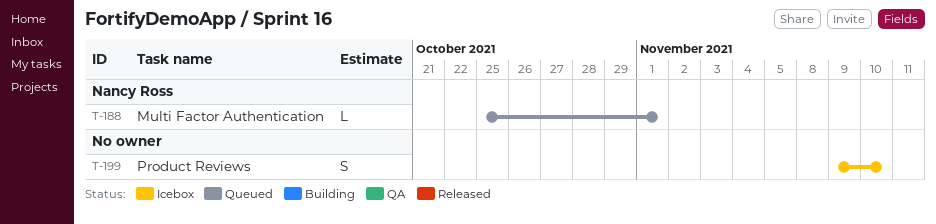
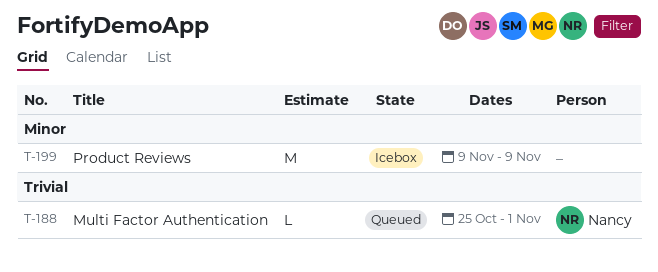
T-199, estimate: S -> M
T-199, due: Nov 10 -> Nov 9

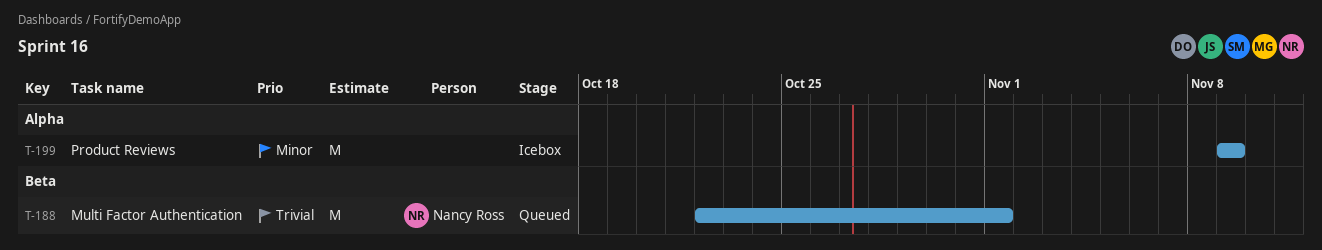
T-188, estimate: L -> M
T-188, start: Oct 25 -> Oct 22

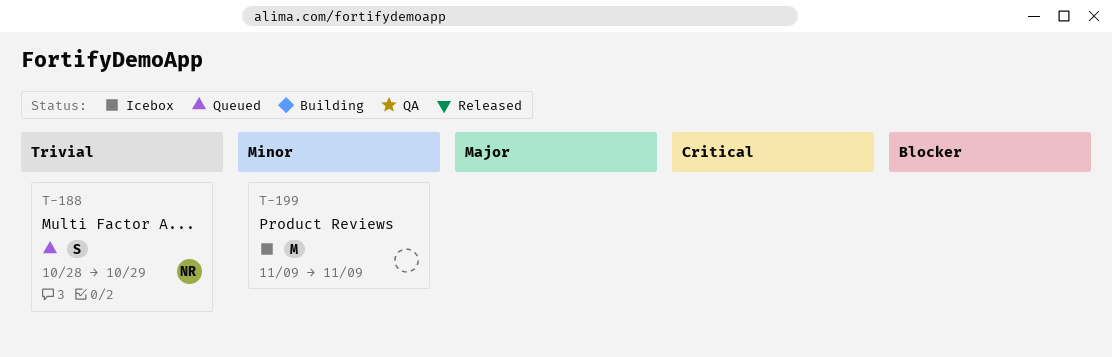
T-188, estimate: M -> S
T-188, start: Oct 22 -> Oct 28
T-188, due: Nov 1 -> Oct 29

